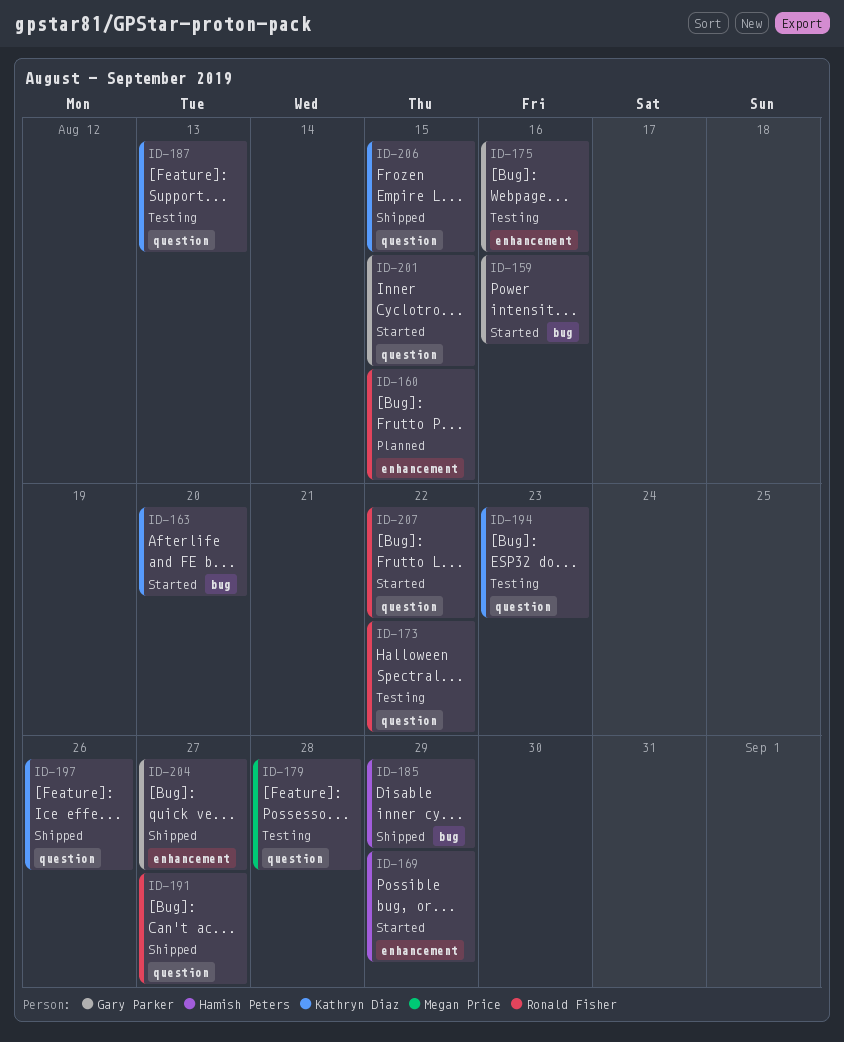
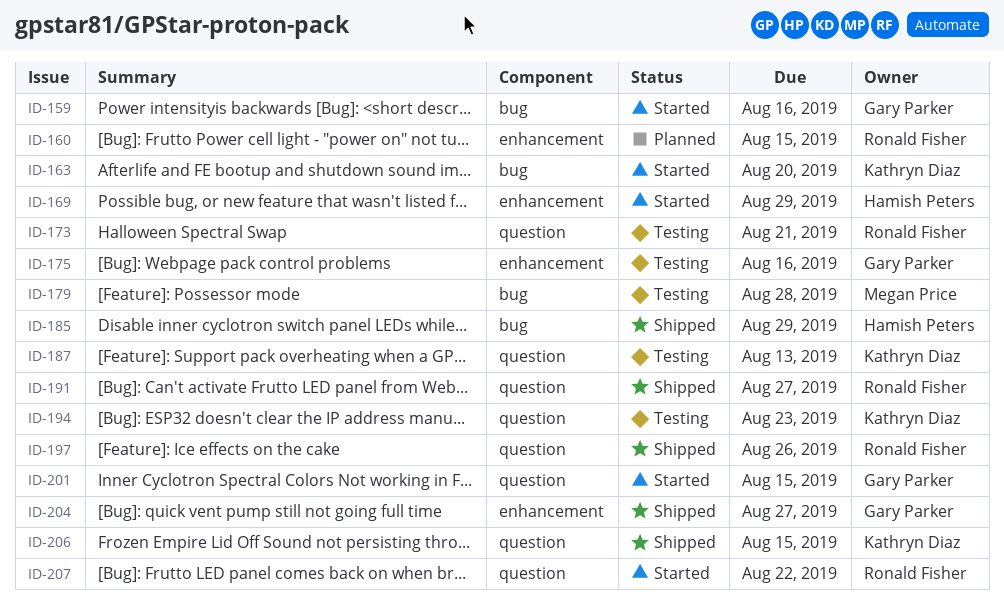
ID-173, due: Aug 22 -> Aug 21
ID-179, label: question -> bug
ID-197, owner: Kathryn Diaz -> Ronald Fisher

